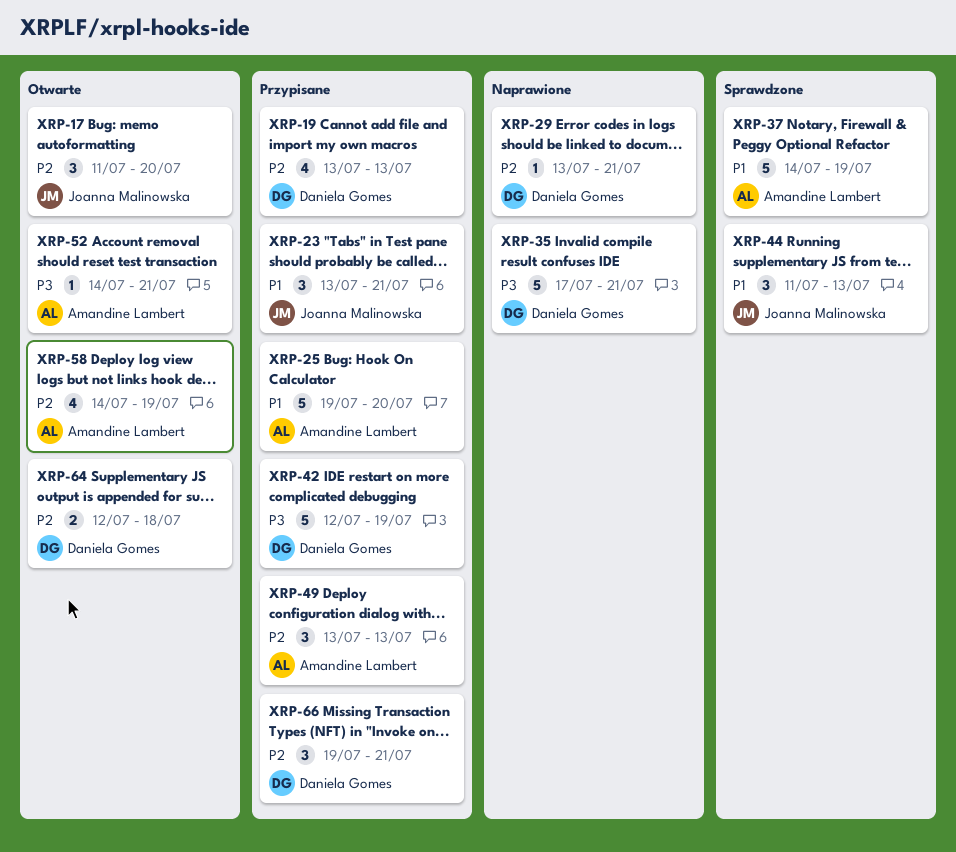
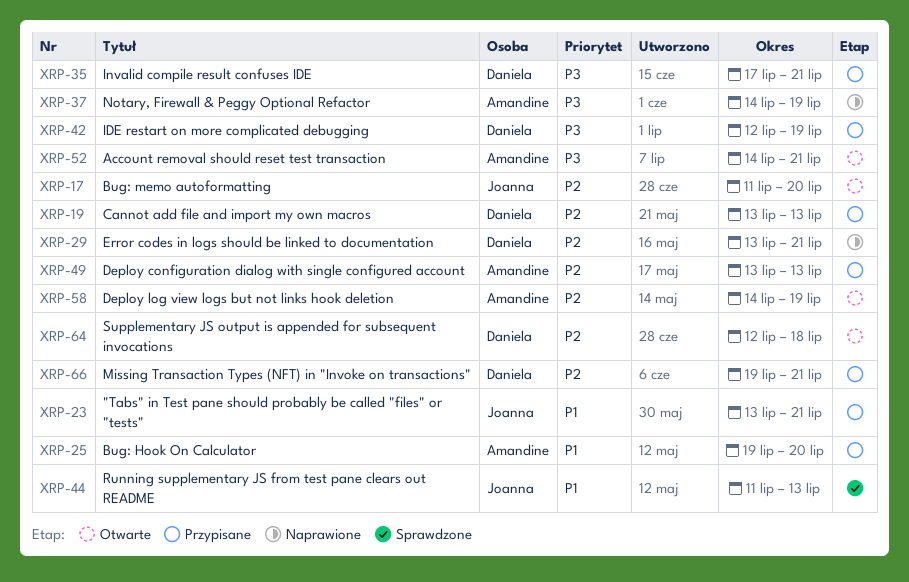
XRP-35, status: Naprawione -> Przypisane
XRP-37, status: Sprawdzone -> Naprawione
XRP-37, priority: P1 -> P3

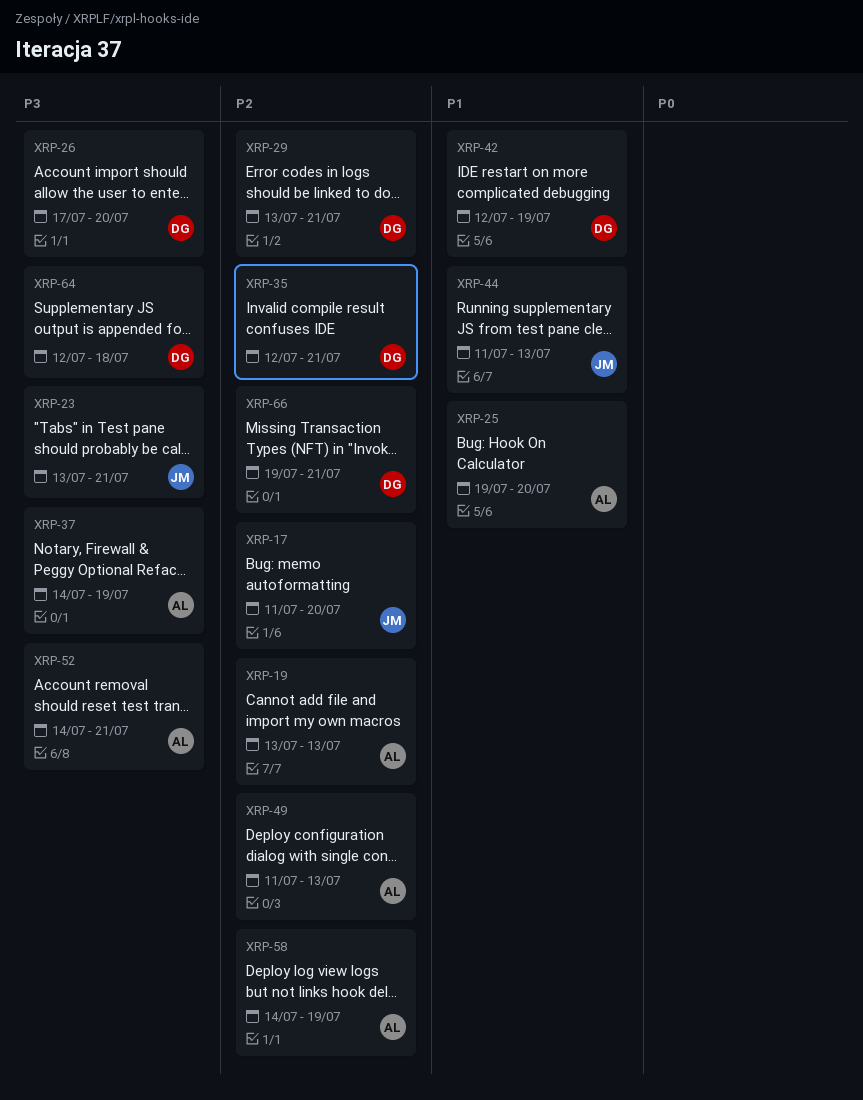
XRP-19, owner: Daniela -> Amandine
XRP-23, priority: P1 -> P3
XRP-26: none -> present
XRP-35, priority: P3 -> P2
XRP-35, start: Jul 17 -> Jul 12
XRP-42, priority: P3 -> P1
XRP-49, start: Jul 13 -> Jul 11
XRP-64, priority: P2 -> P3

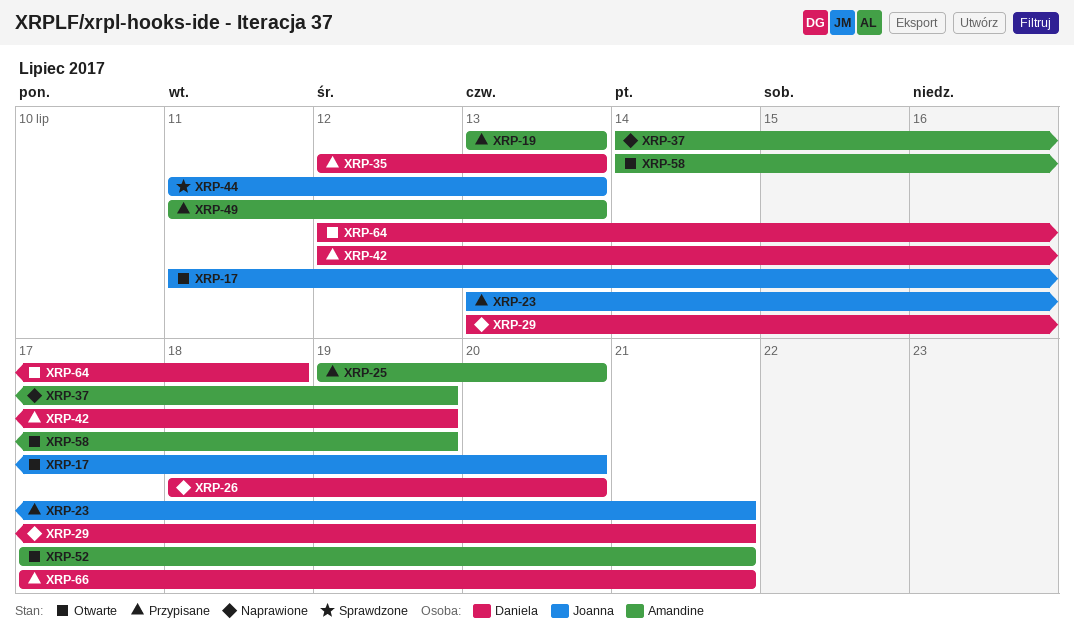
XRP-26, start: Jul 17 -> Jul 18
XRP-35, due: Jul 21 -> Jul 13
XRP-52, start: Jul 14 -> Jul 17
XRP-66, start: Jul 19 -> Jul 17

